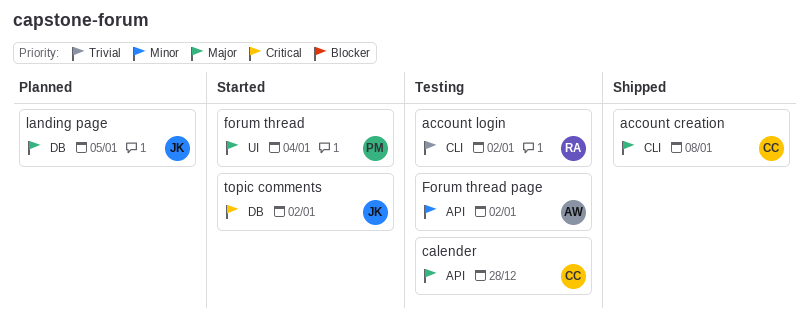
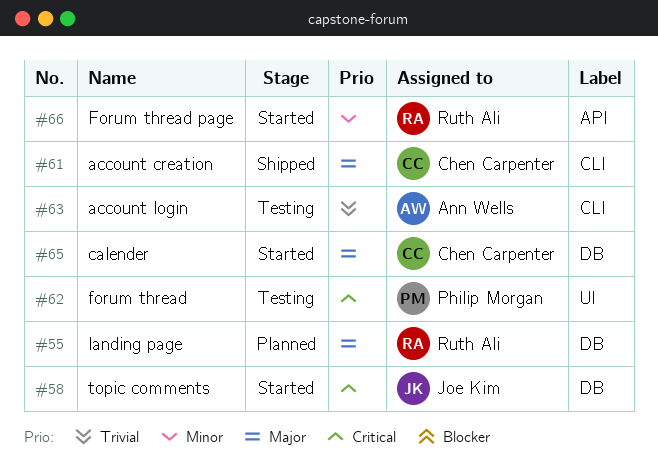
account login, owner: Ruth Ali -> Ann Wells
calender, status: Testing -> Started
calender, label: API -> DB
forum thread, status: Started -> Testing
forum thread, priority: Major -> Critical
Forum thread page, status: Testing -> Started
Forum thread page, owner: Ann Wells -> Ruth Ali
landing page, owner: Joe Kim -> Ruth Ali

